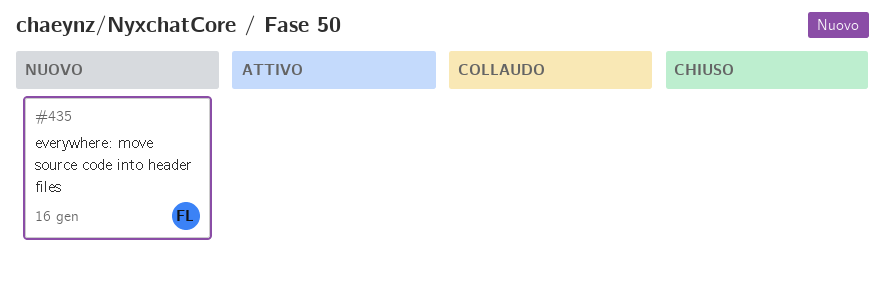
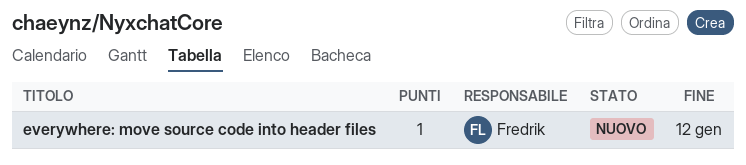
everywhere: move source code into header files, due: Jan 16 -> Jan 12

